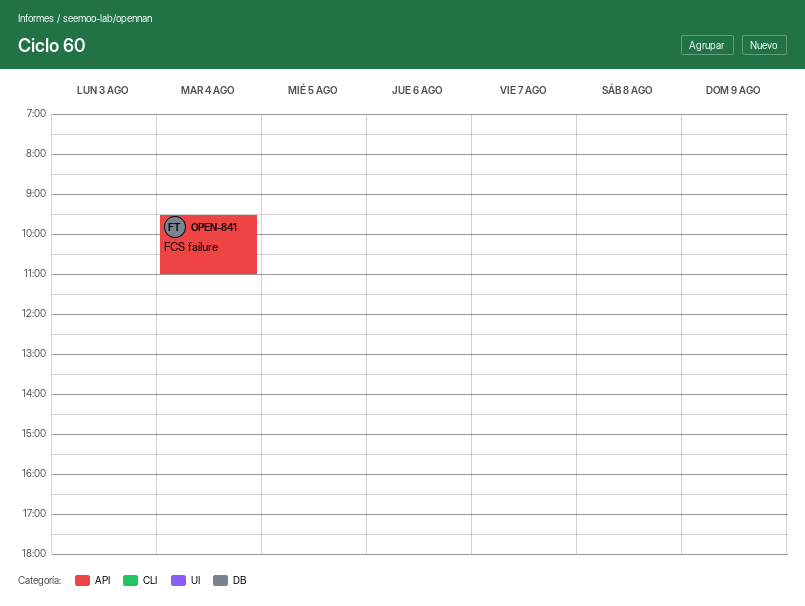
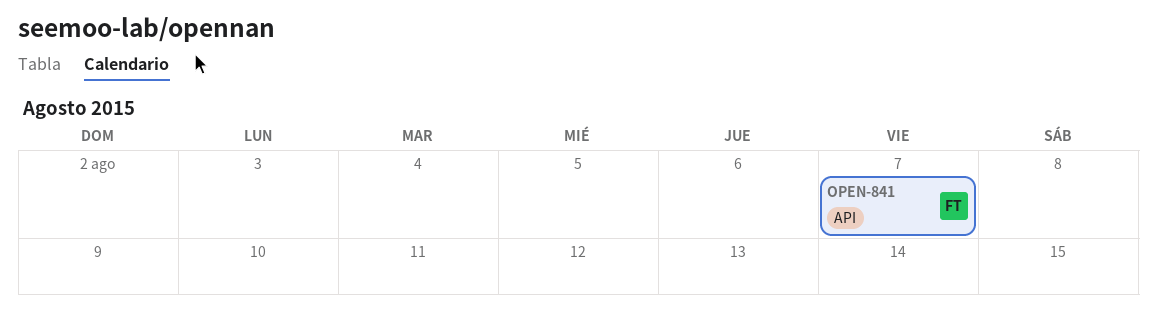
OPEN-841, day: Aug 4 -> Aug 7

